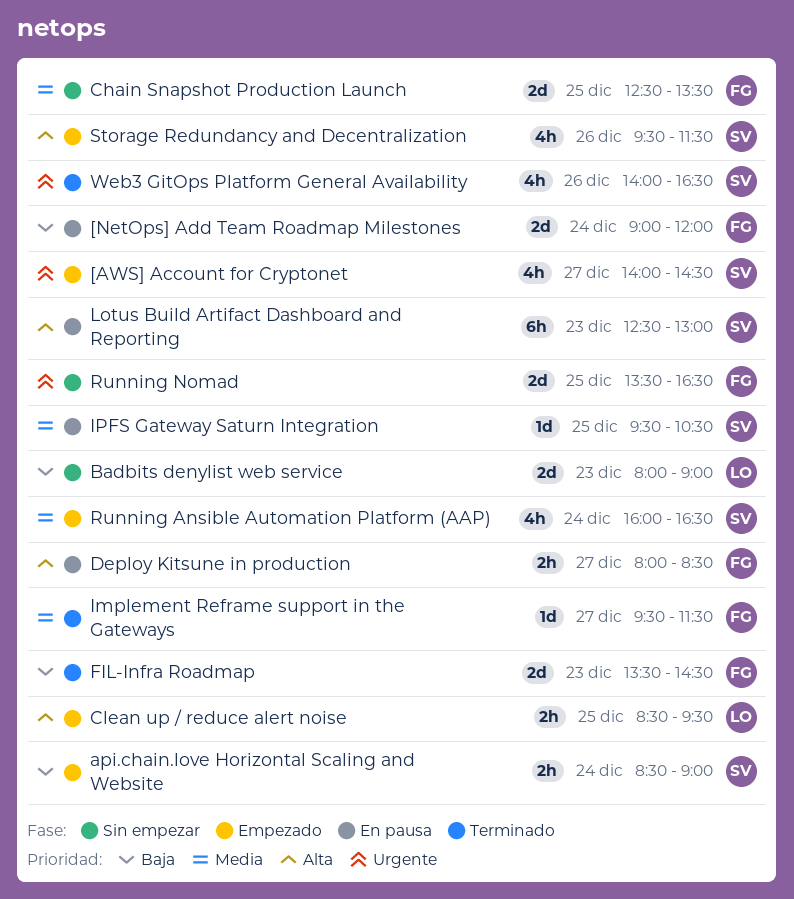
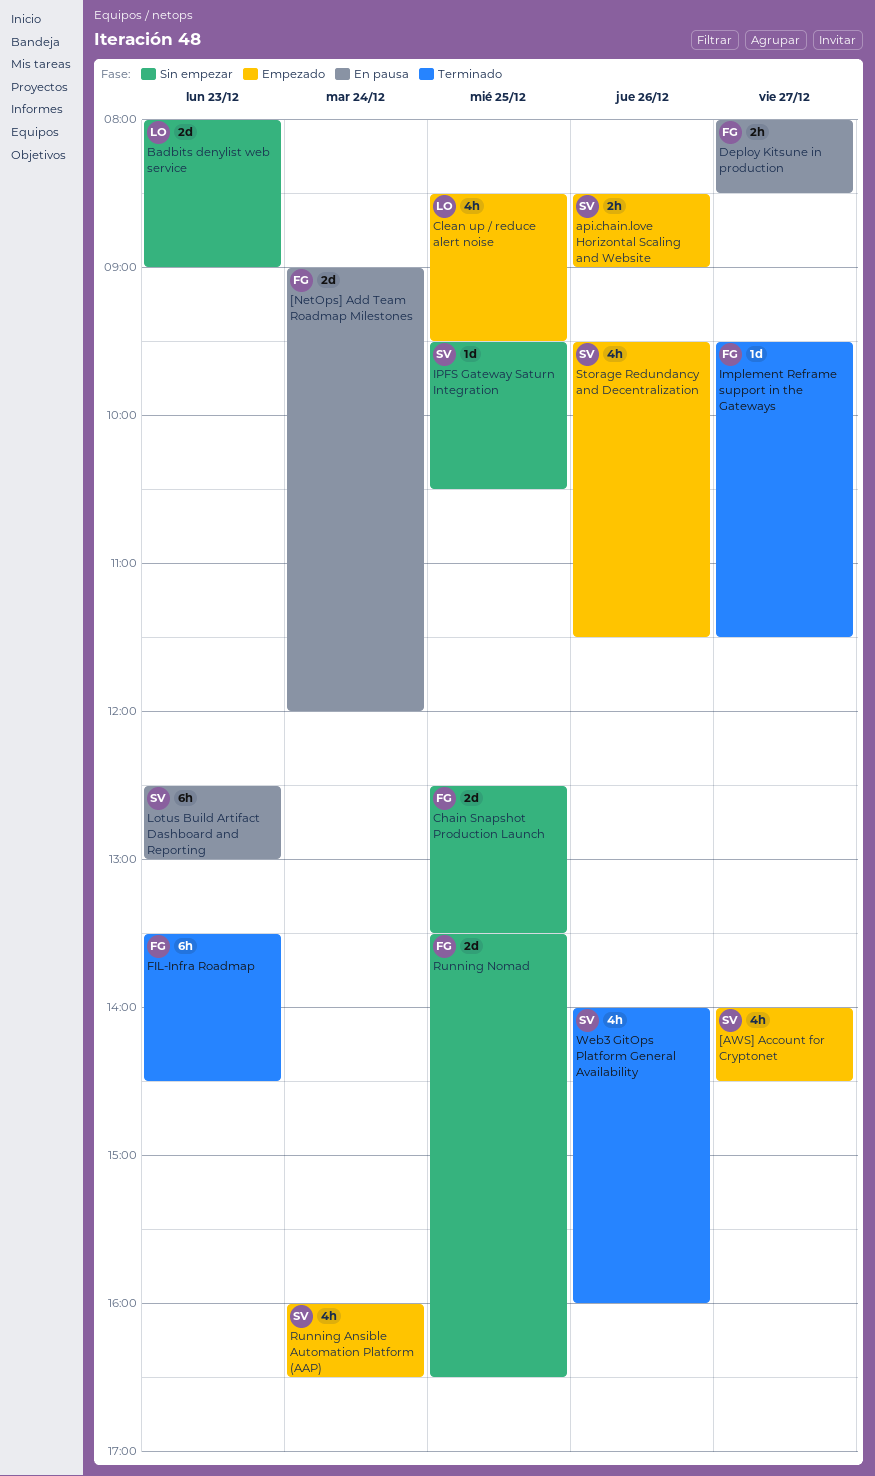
api.chain.love Horizontal Scaling and Website, day: Dec 24 -> Dec 26
Clean up / reduce alert noise, estimate: 2h -> 4h
FIL-Infra Roadmap, estimate: 2d -> 6h
IPFS Gateway Saturn Integration, status: En pausa -> Sin empezar
Web3 GitOps Platform General Availability, ends: 16:30 -> 16:00

